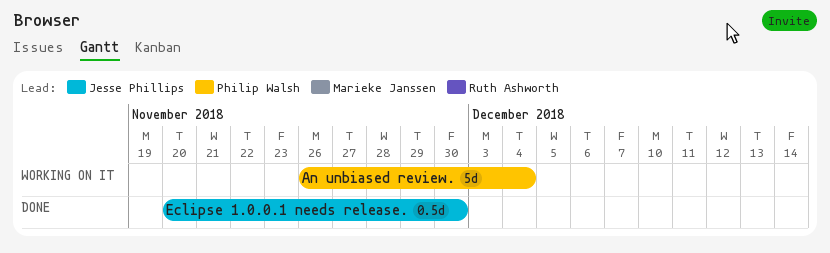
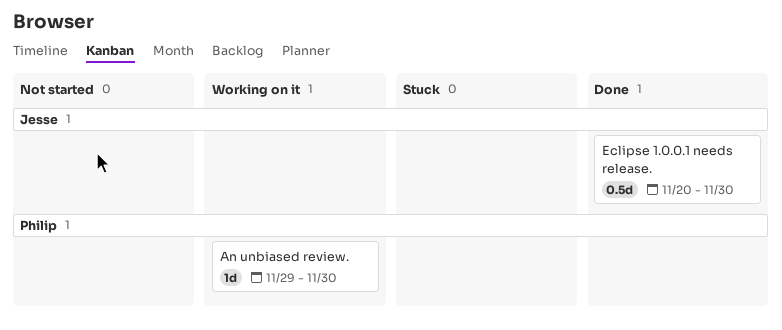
An unbiased review., estimate: 5d -> 1d
An unbiased review., start: Nov 26 -> Nov 29
An unbiased review., due: Dec 4 -> Nov 30

